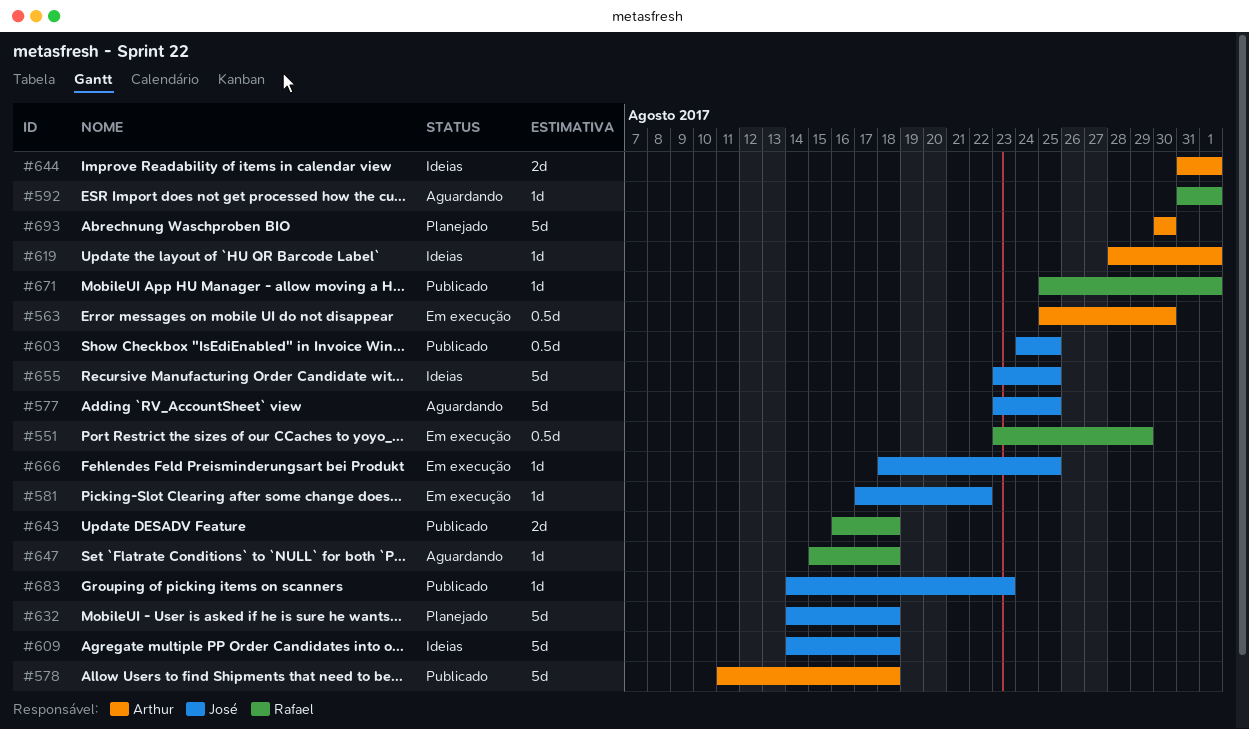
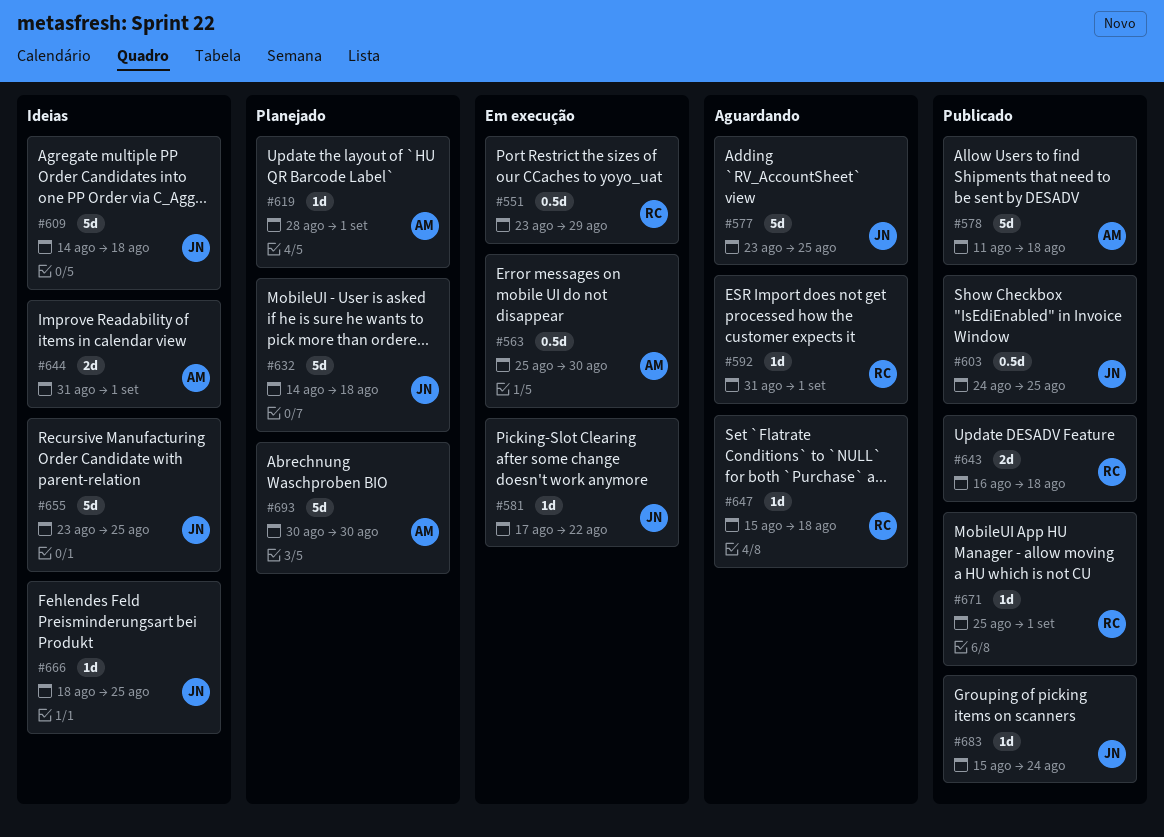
#619, status: Ideias -> Planejado
#666, status: Em execução -> Ideias
#683, start: Aug 14 -> Aug 15
#683, due: Aug 23 -> Aug 24

